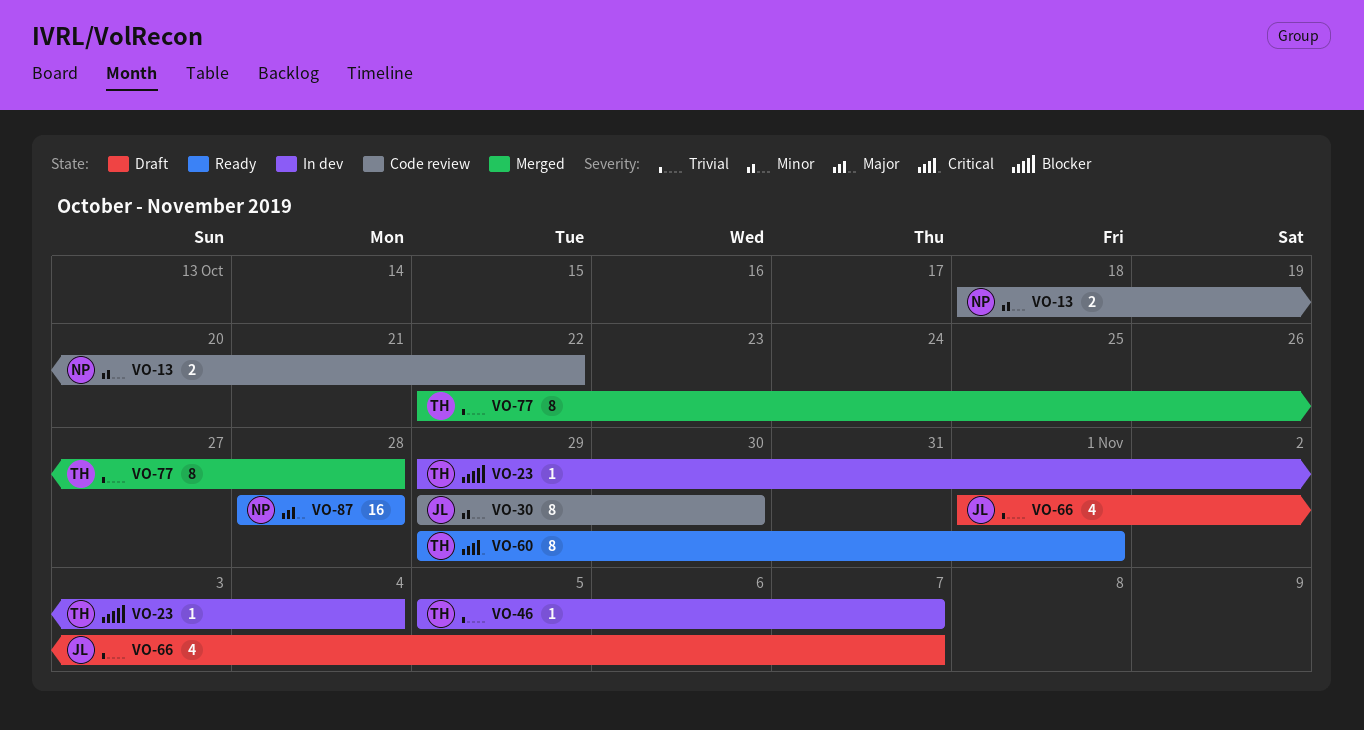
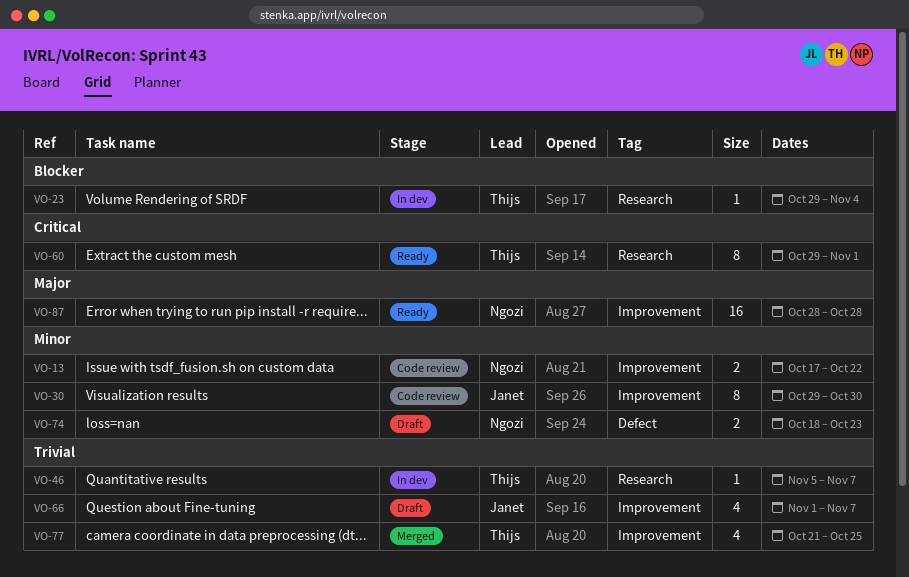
VO-13, start: Oct 18 -> Oct 17
VO-74: none -> present
VO-77, estimate: 8 -> 4
VO-77, start: Oct 22 -> Oct 21
VO-77, due: Oct 28 -> Oct 25

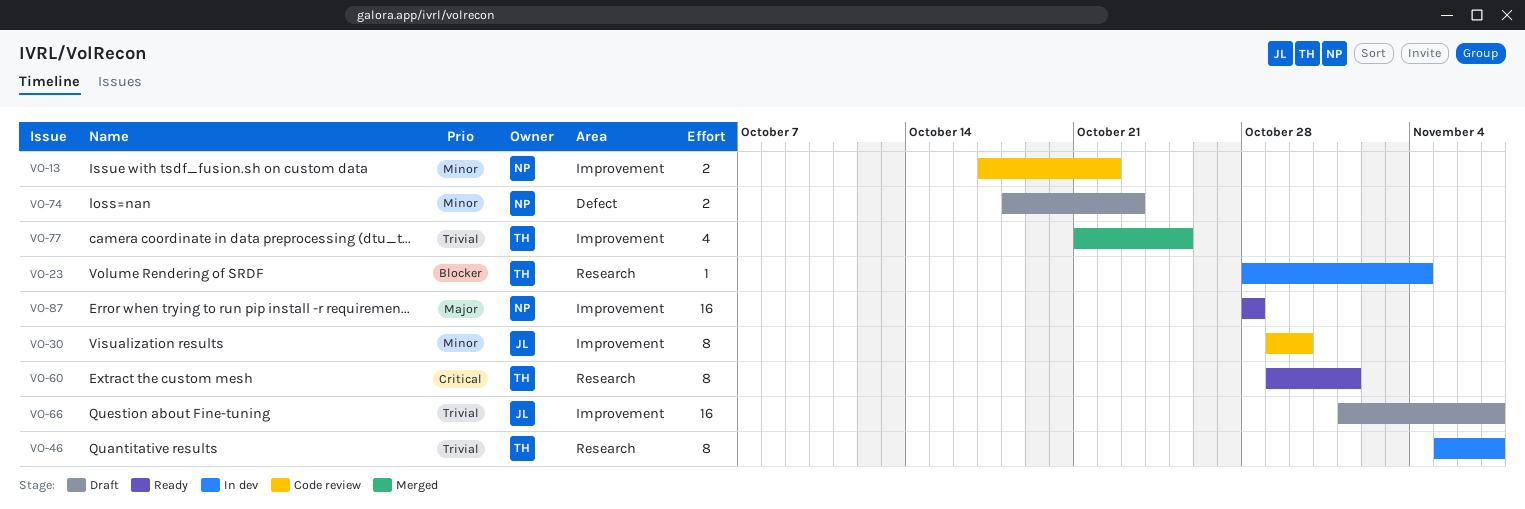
VO-23, start: Oct 29 -> Oct 28
VO-46, estimate: 1 -> 8
VO-66, estimate: 4 -> 16

